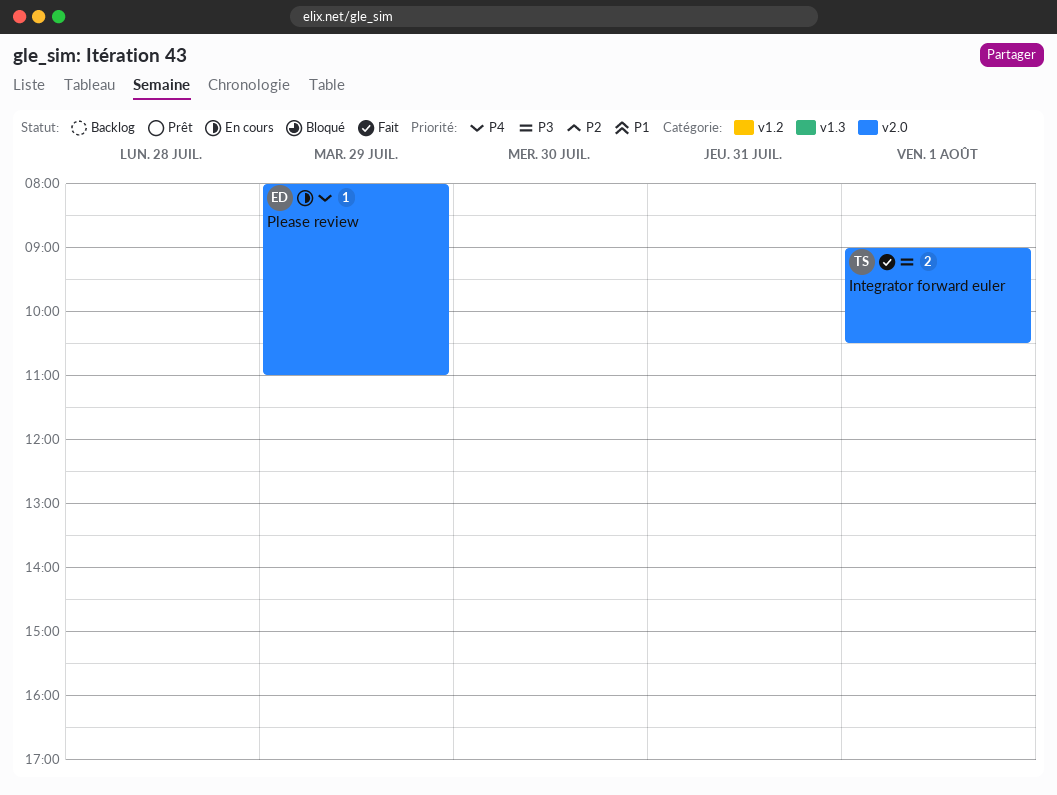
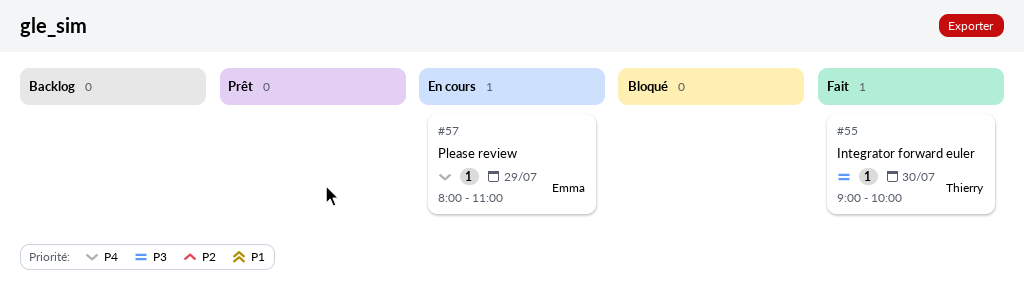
Integrator forward euler, estimate: 2 -> 1
Integrator forward euler, day: Aug 1 -> Jul 30
Integrator forward euler, ends: 10:30 -> 10:00

